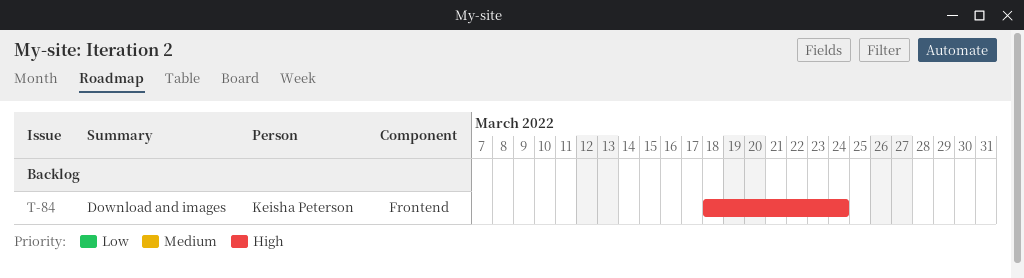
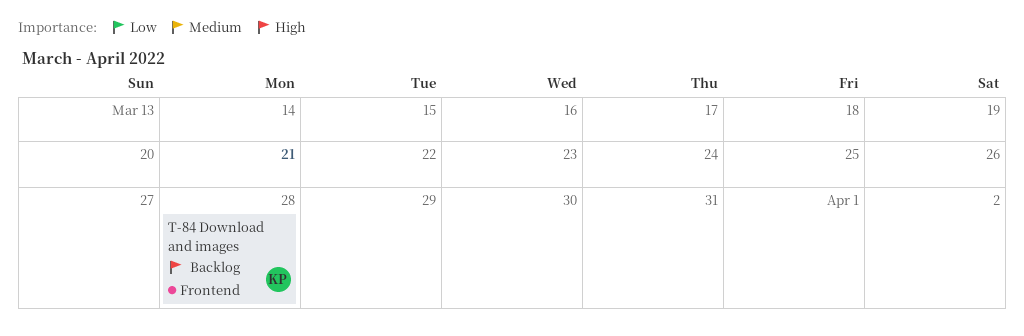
T-84, due: Mar 24 -> Mar 28

